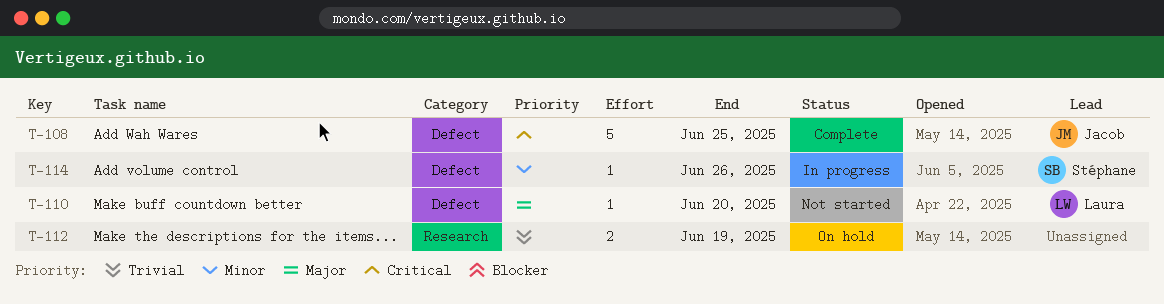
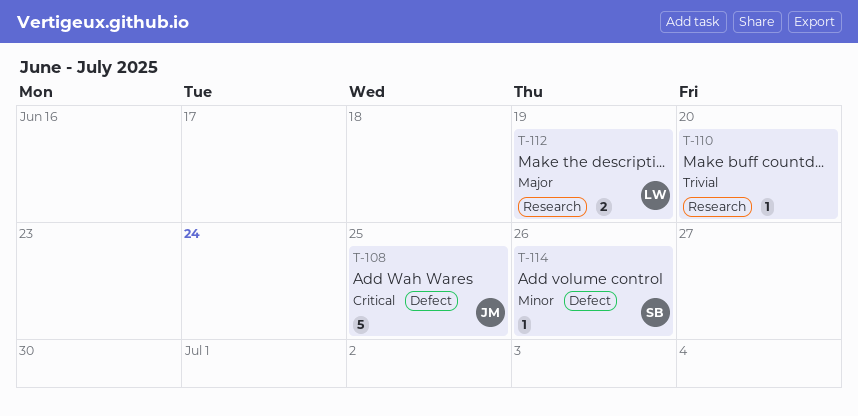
T-110, owner: Laura -> none
T-110, priority: Major -> Trivial
T-110, label: Defect -> Research
T-112, owner: none -> Laura
T-112, priority: Trivial -> Major

